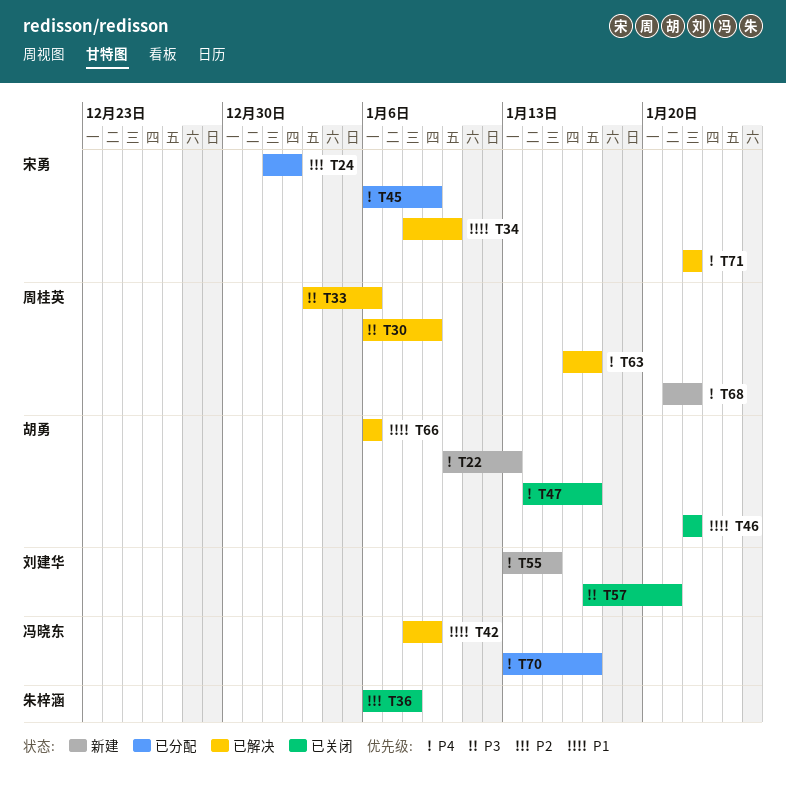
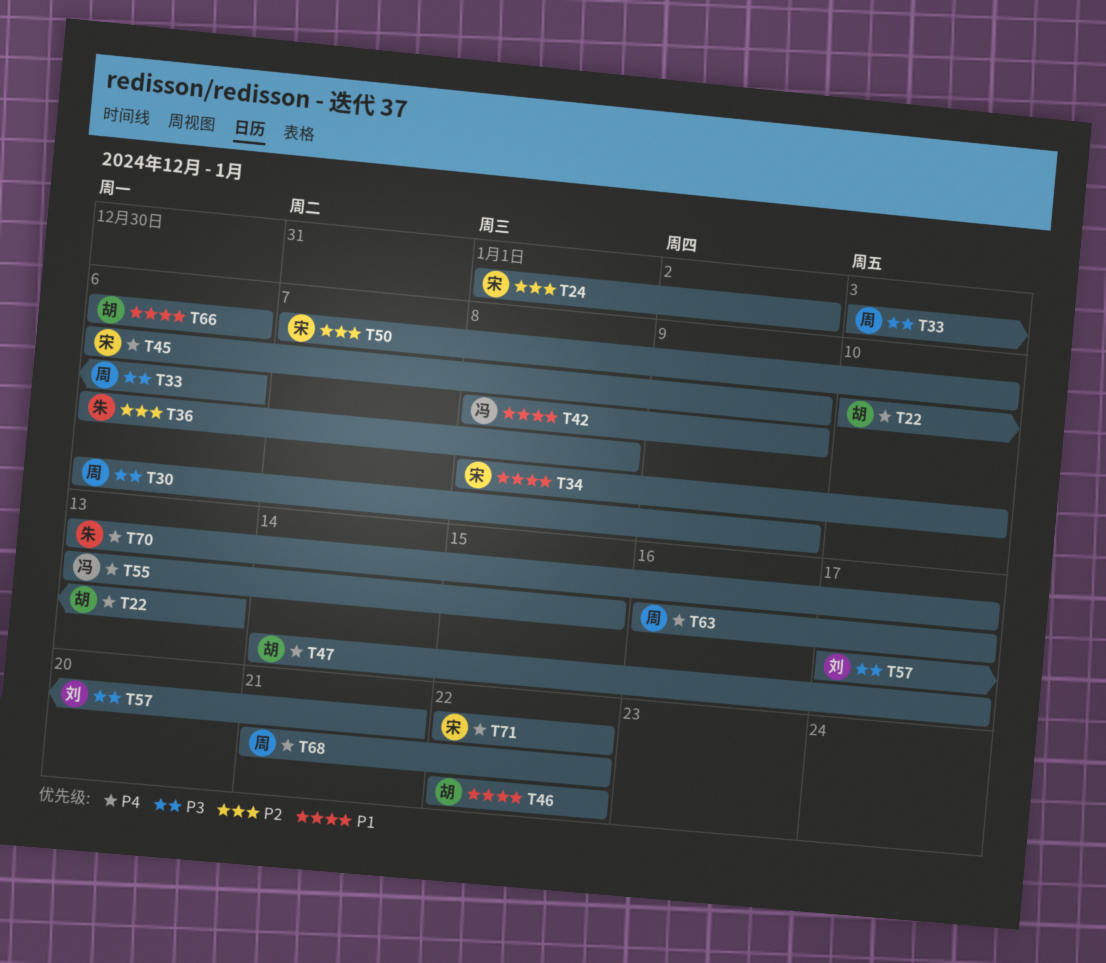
T50: none -> present
T55, owner: 刘建华 -> 冯晓东
T70, owner: 冯晓东 -> 朱梓涵

